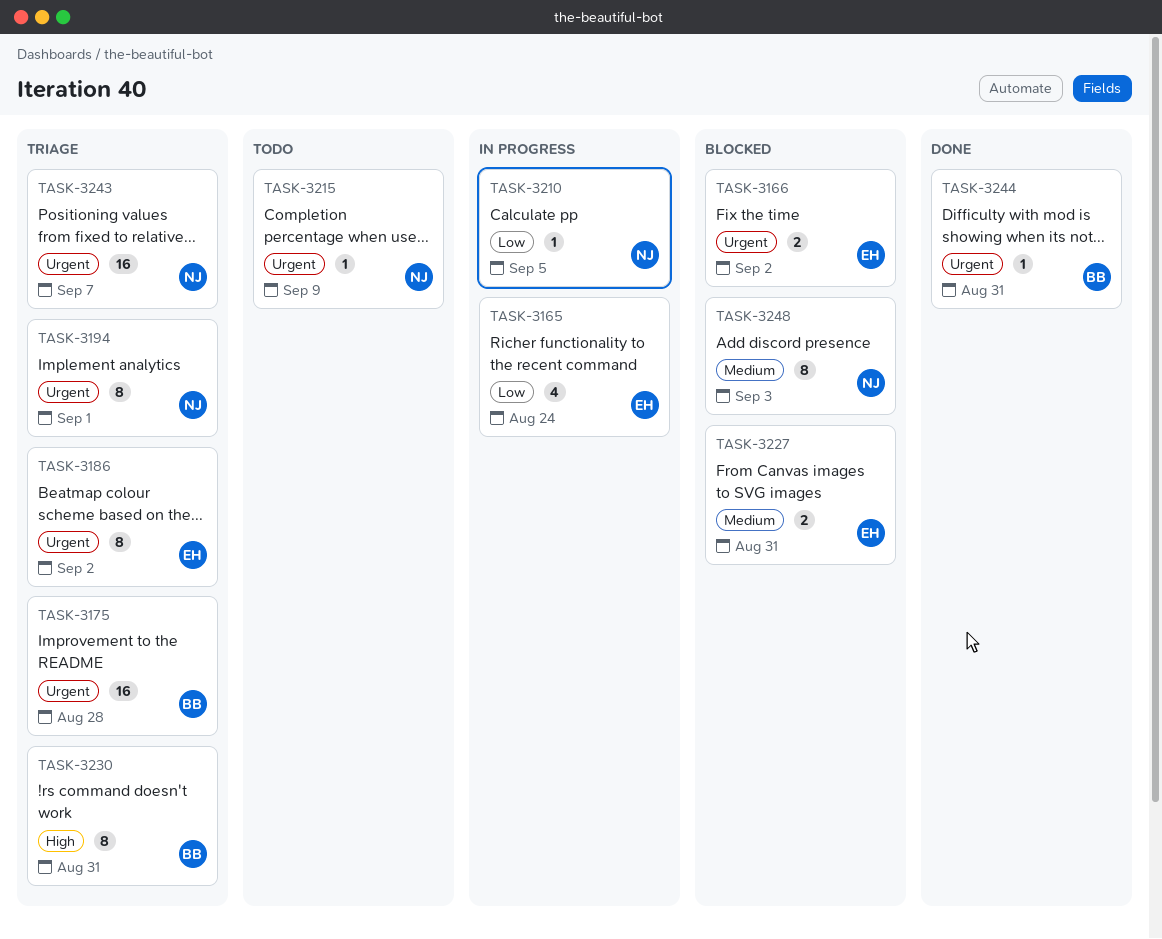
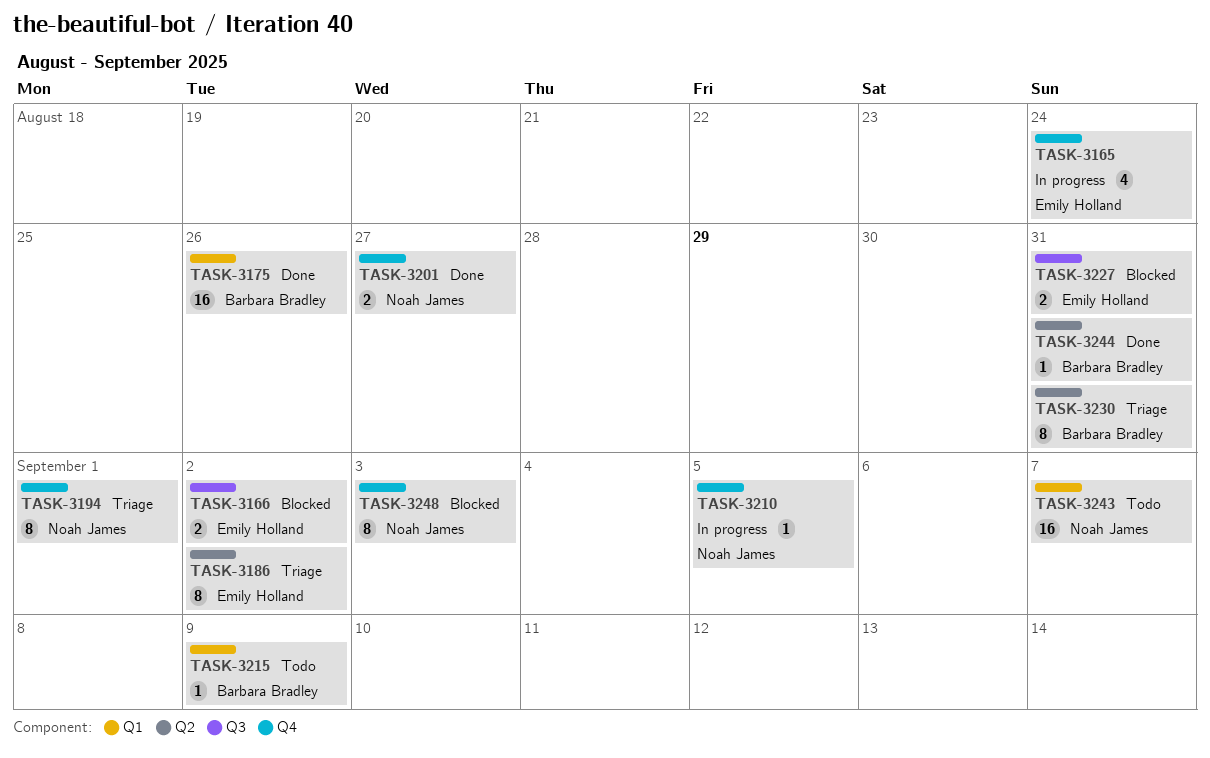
TASK-3175, status: Triage -> Done
TASK-3175, due: Aug 28 -> Aug 26
TASK-3201: none -> present
TASK-3215, owner: Noah James -> Barbara Bradley
TASK-3243, status: Triage -> Todo

